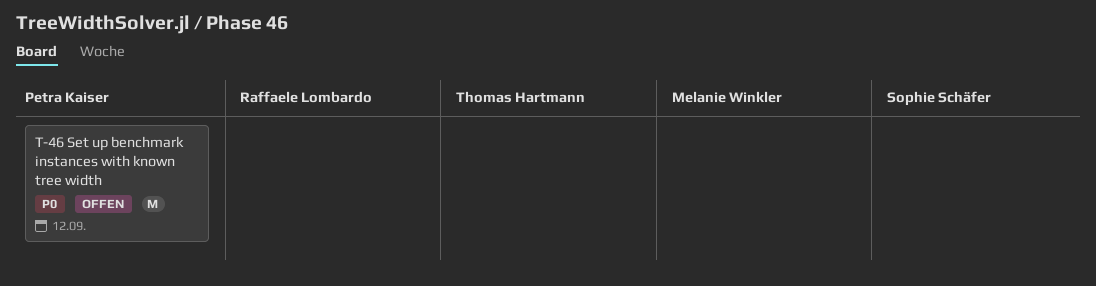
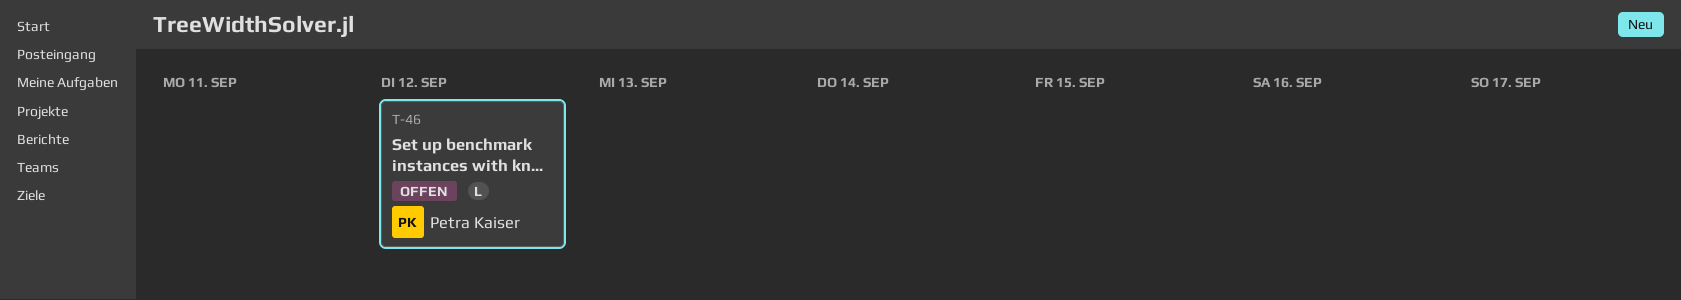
T-46, estimate: M -> L

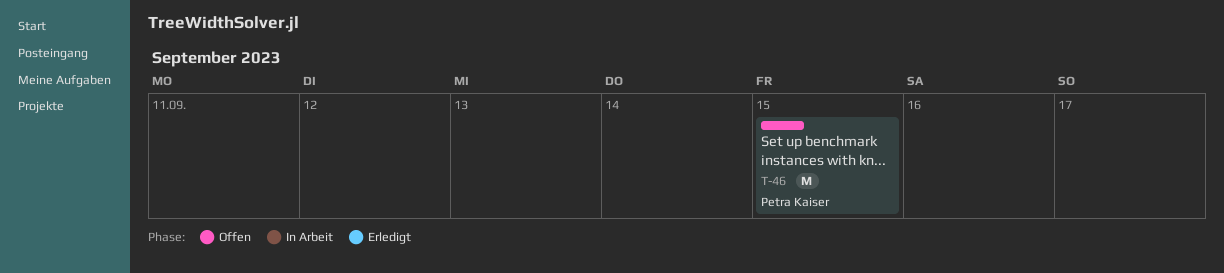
T-46, estimate: L -> M
T-46, due: Sep 12 -> Sep 15

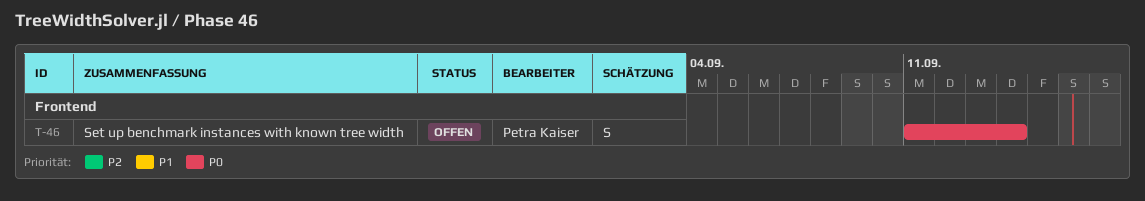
T-46, estimate: M -> S
T-46, due: Sep 15 -> Sep 14

